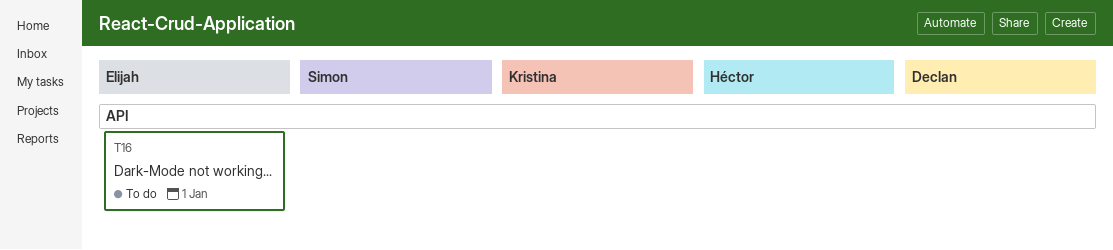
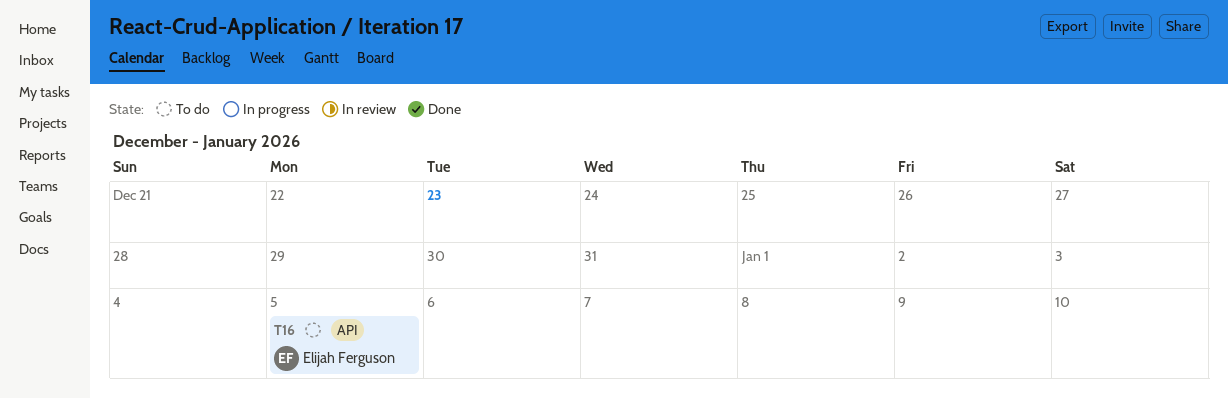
T16, due: Jan 1 -> Jan 5

